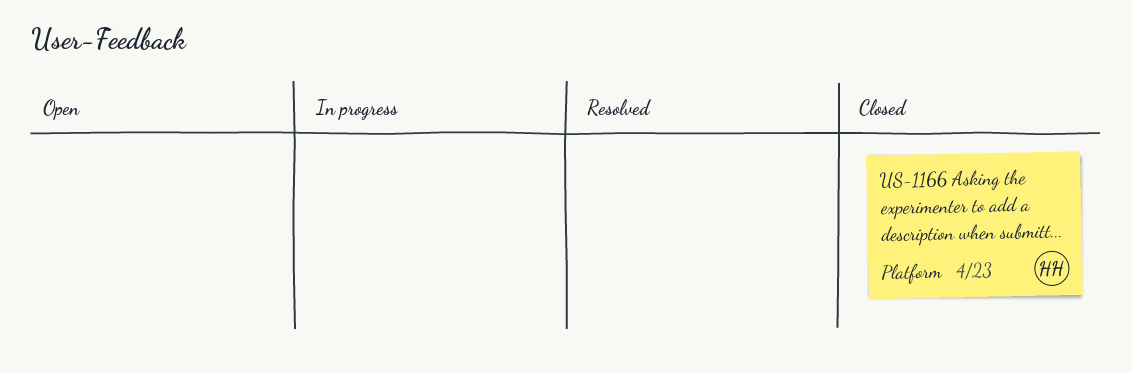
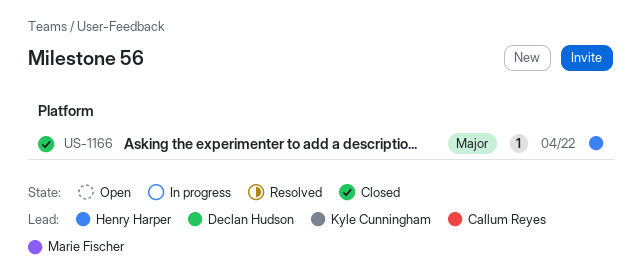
US-1166, due: Apr 23 -> Apr 22

